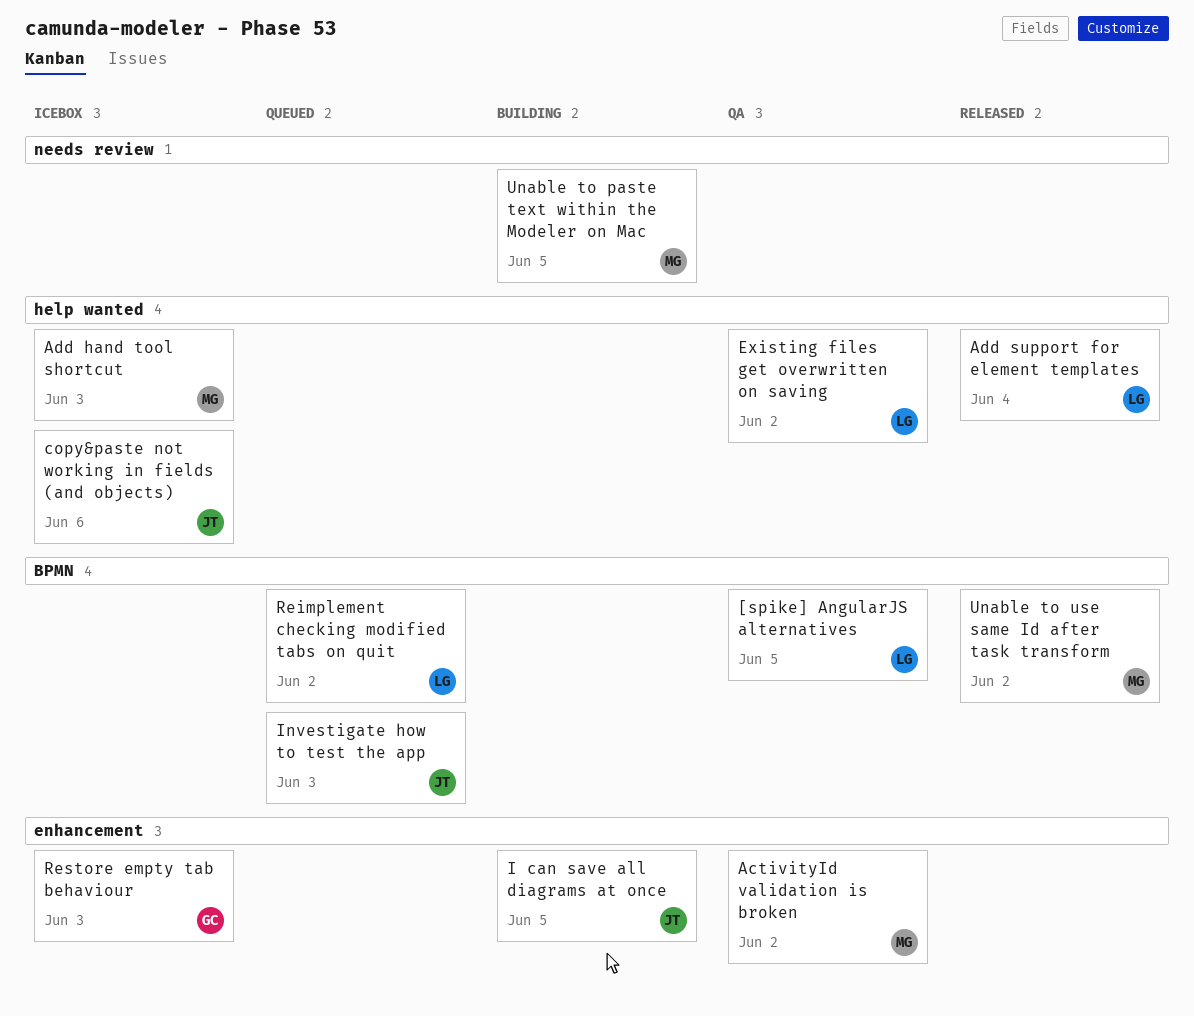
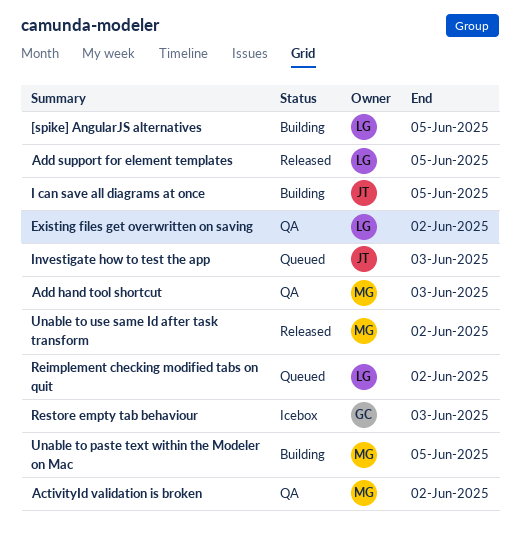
[spike] AngularJS alternatives, status: QA -> Building
Add hand tool shortcut, status: Icebox -> QA
Add support for element templates, due: Jun 4 -> Jun 5
copy&paste not working in fields (and objects): present -> none

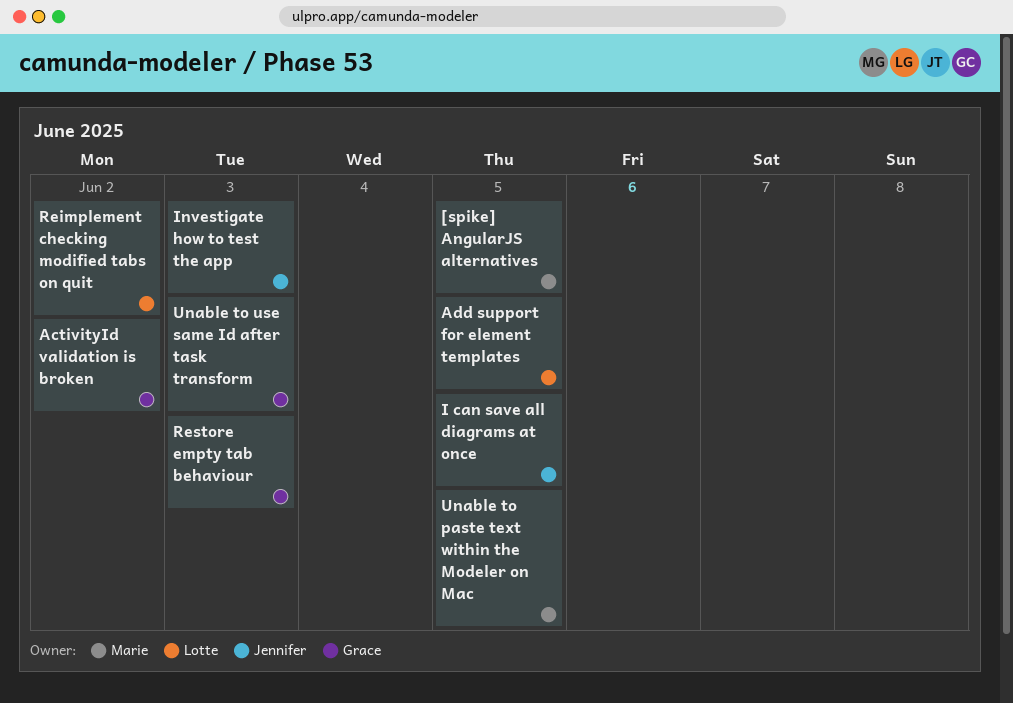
[spike] AngularJS alternatives, owner: Lotte -> Marie
ActivityId validation is broken, owner: Marie -> Grace
Add hand tool shortcut: present -> none
Existing files get overwritten on saving: present -> none
Unable to use same Id after task transform, owner: Marie -> Grace
Unable to use same Id after task transform, due: Jun 2 -> Jun 3

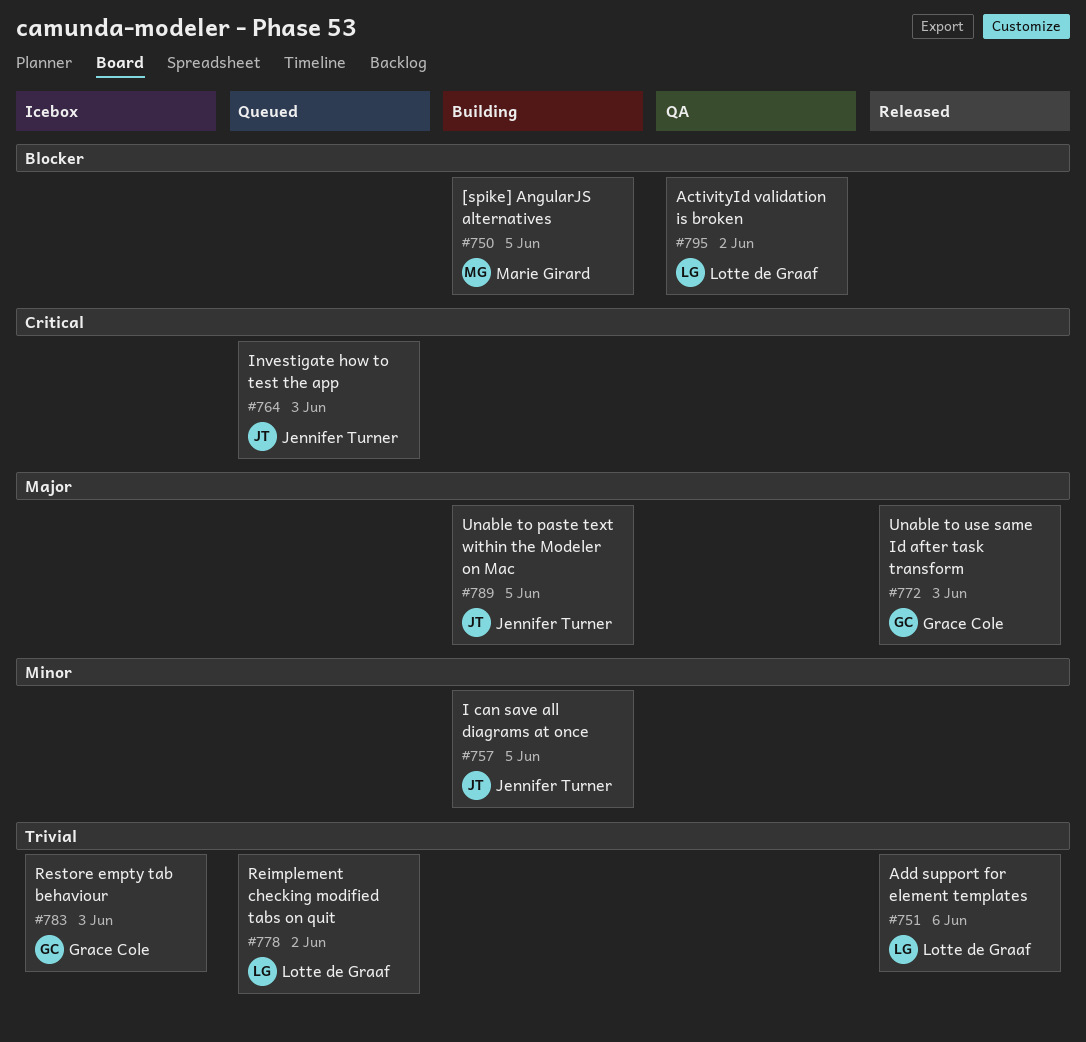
ActivityId validation is broken, owner: Grace Cole -> Lotte de Graaf
Add support for element templates, due: Jun 5 -> Jun 6
Unable to paste text within the Modeler on Mac, owner: Marie Girard -> Jennifer Turner

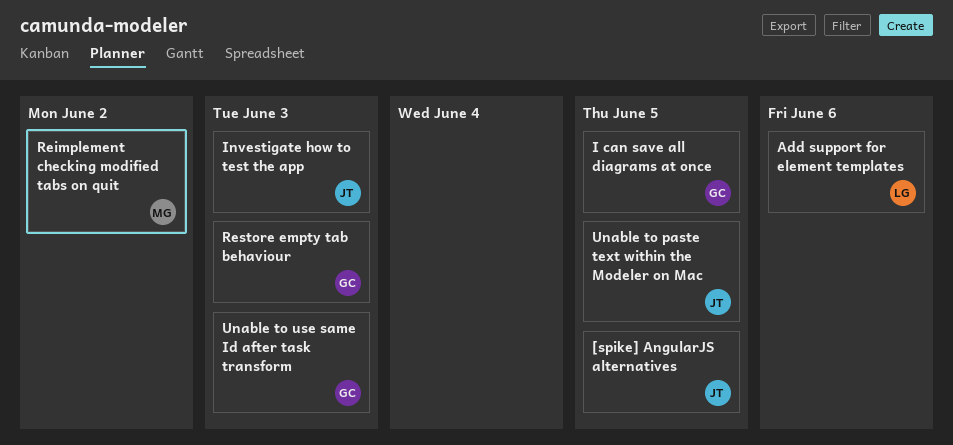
[spike] AngularJS alternatives, owner: Marie Girard -> Jennifer Turner
ActivityId validation is broken: present -> none
I can save all diagrams at once, owner: Jennifer Turner -> Grace Cole
Reimplement checking modified tabs on quit, owner: Lotte de Graaf -> Marie Girard

